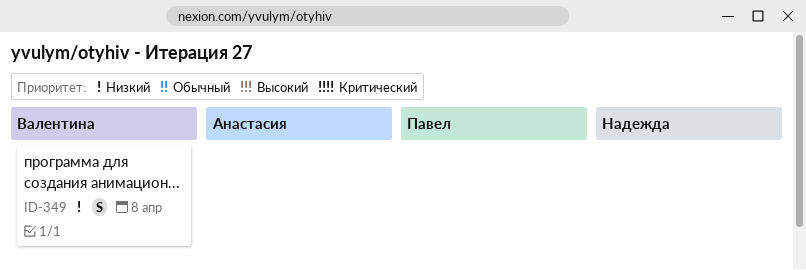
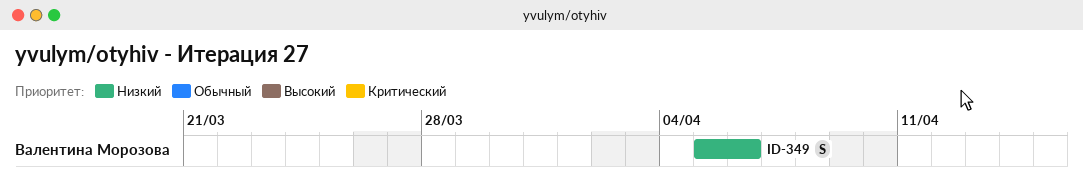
ID-349, due: Apr 8 -> Apr 6

